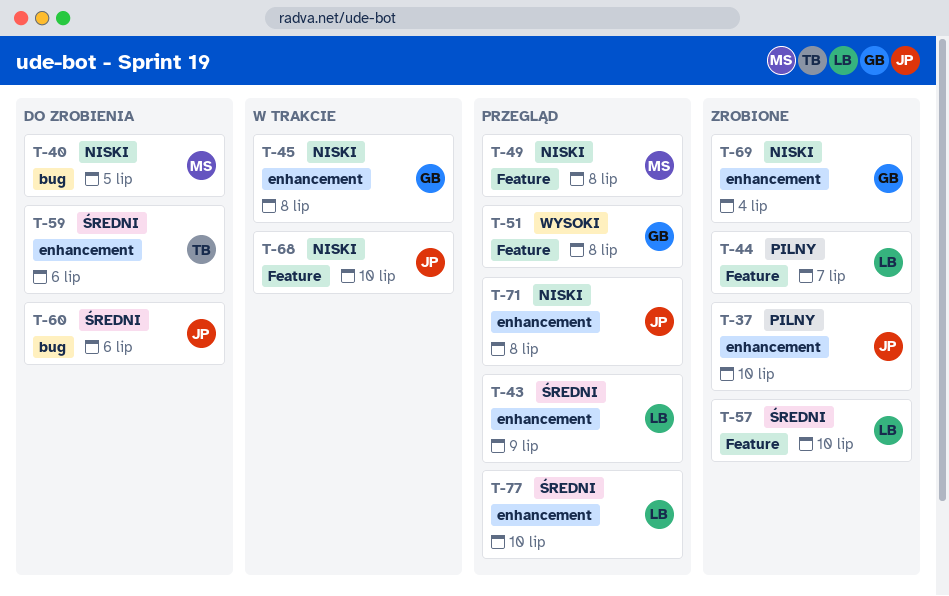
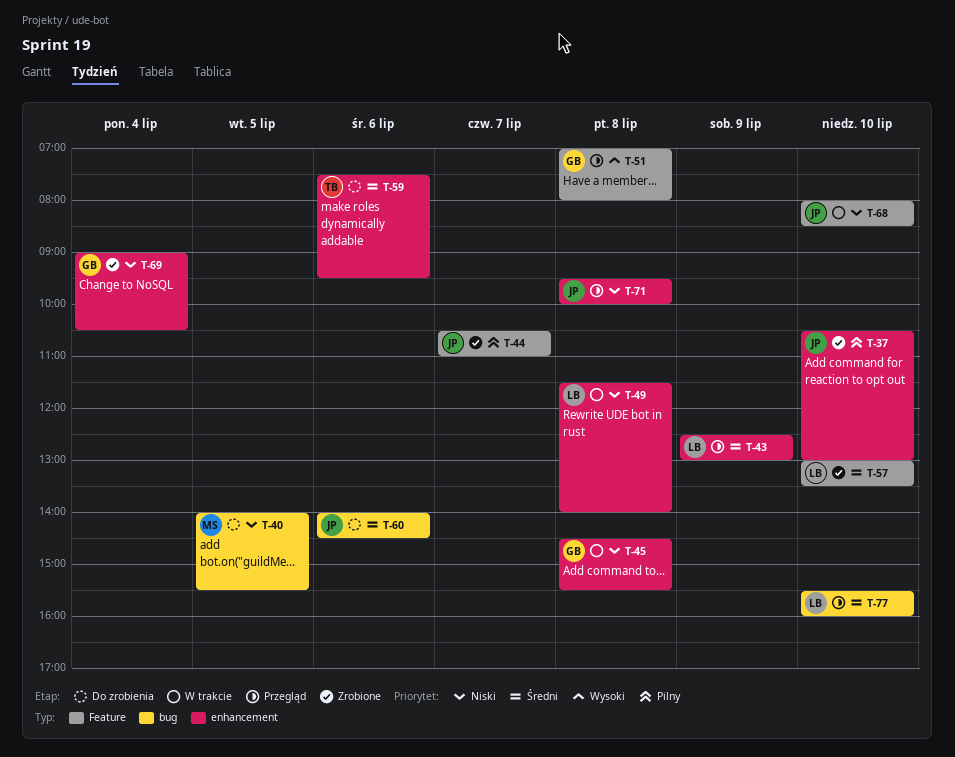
T-44, owner: LB -> JP
T-49, status: Przegląd -> W trakcie
T-49, owner: MS -> LB
T-49, label: Feature -> enhancement
T-77, label: enhancement -> bug

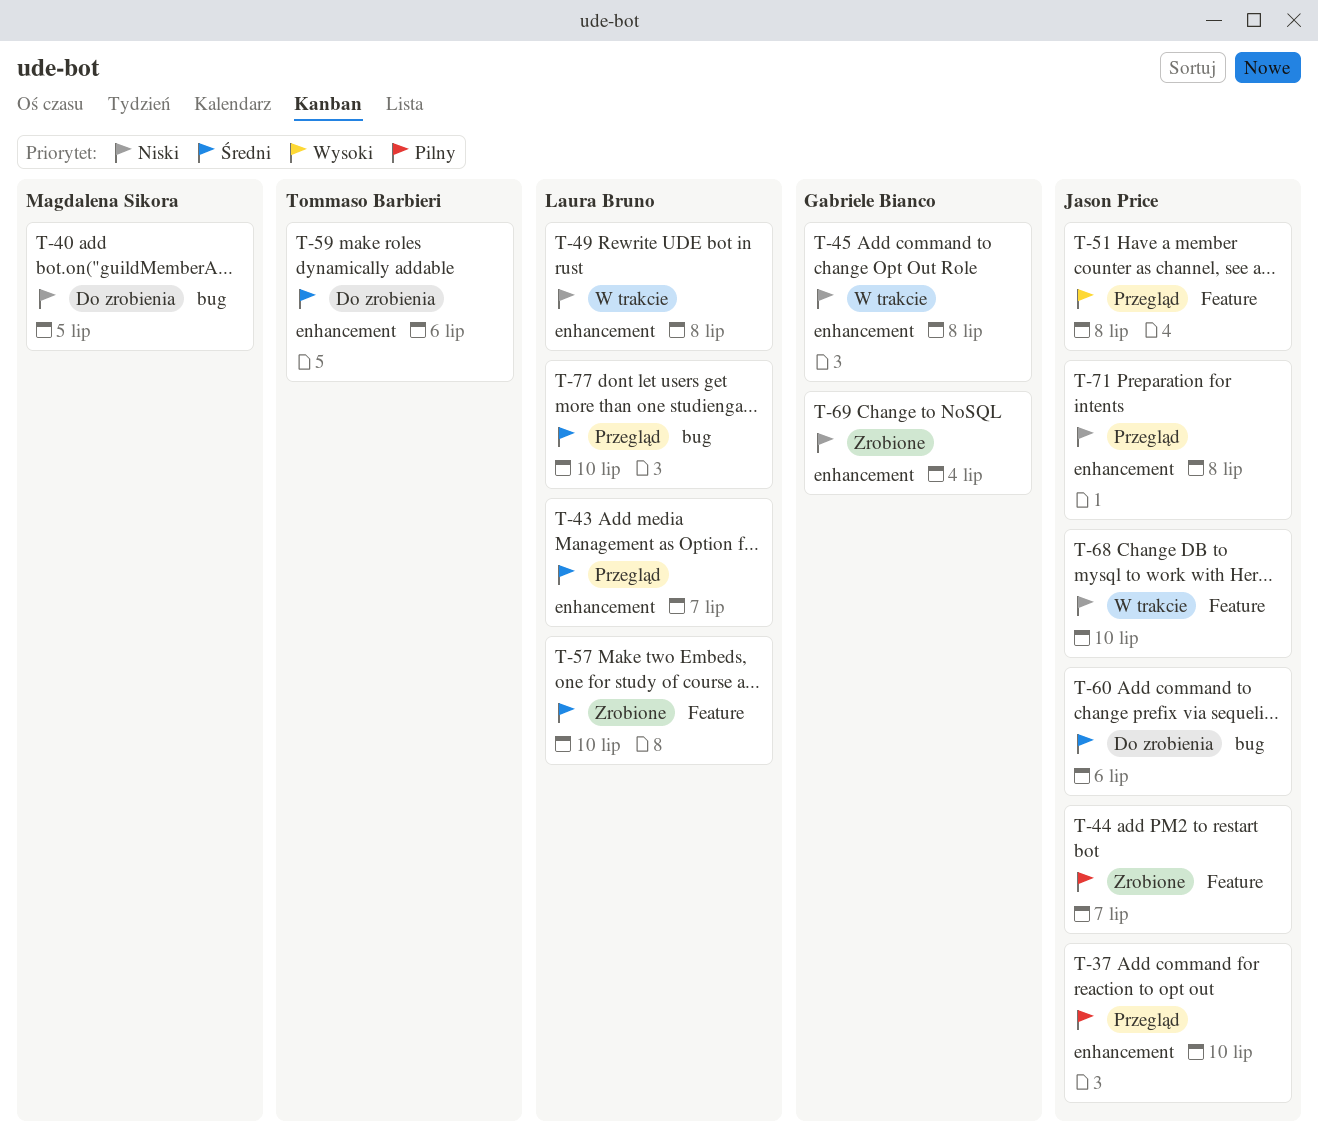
T-37, status: Zrobione -> Przegląd
T-43, day: Jul 9 -> Jul 7
T-51, owner: Gabriele Bianco -> Jason Price

